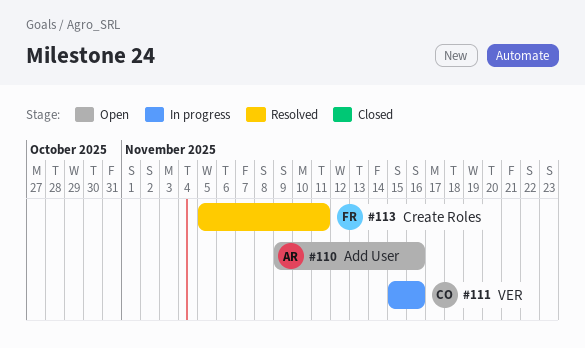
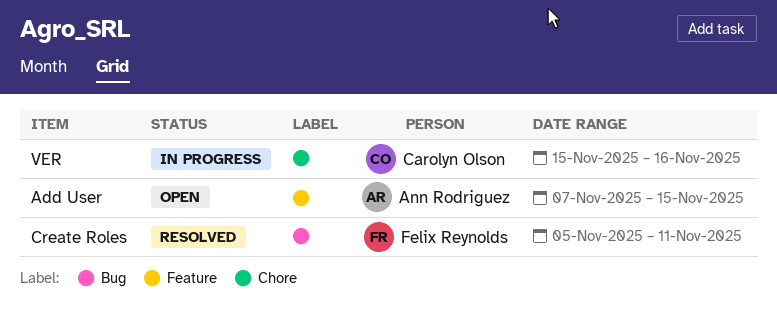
Add User, start: Nov 9 -> Nov 7
Add User, due: Nov 16 -> Nov 15

